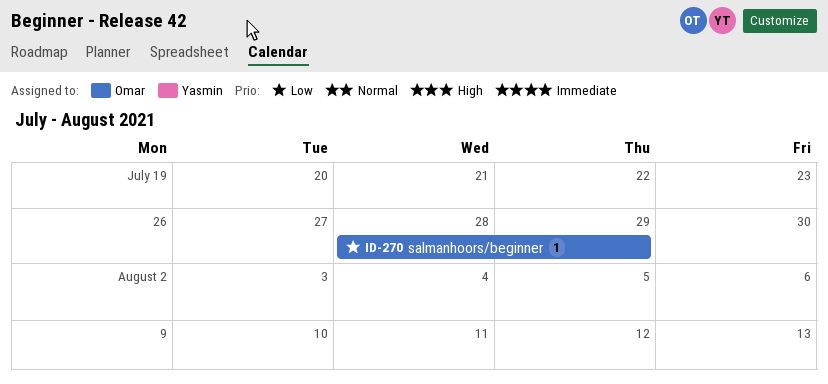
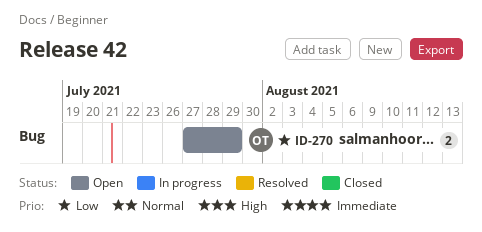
ID-270, estimate: 1 -> 2
ID-270, start: Jul 28 -> Jul 27

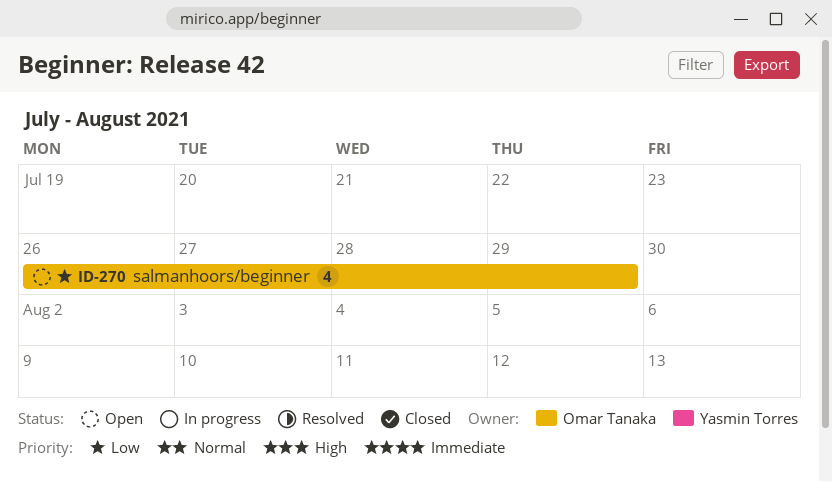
ID-270, estimate: 2 -> 4
ID-270, start: Jul 27 -> Jul 26

